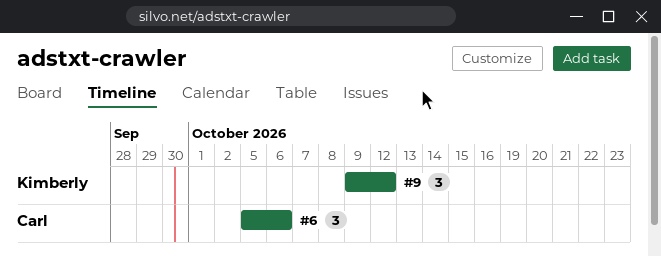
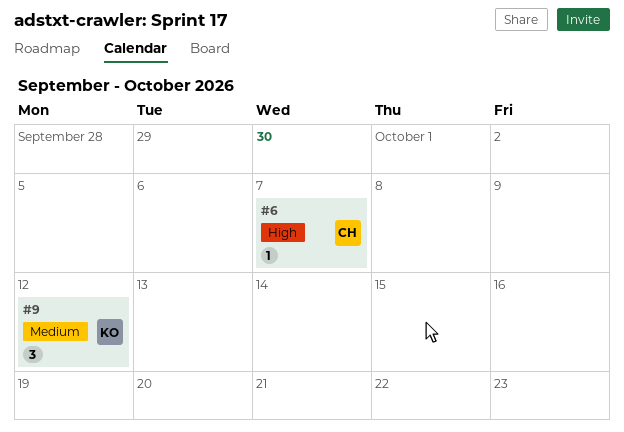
#6, estimate: 3 -> 1
#6, due: Oct 6 -> Oct 7

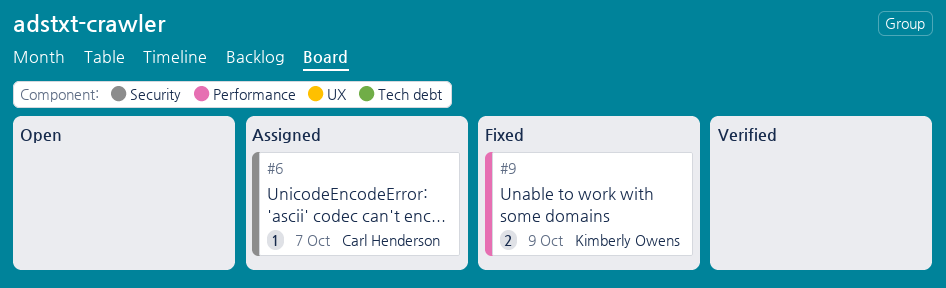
#9, estimate: 3 -> 2
#9, due: Oct 12 -> Oct 9

